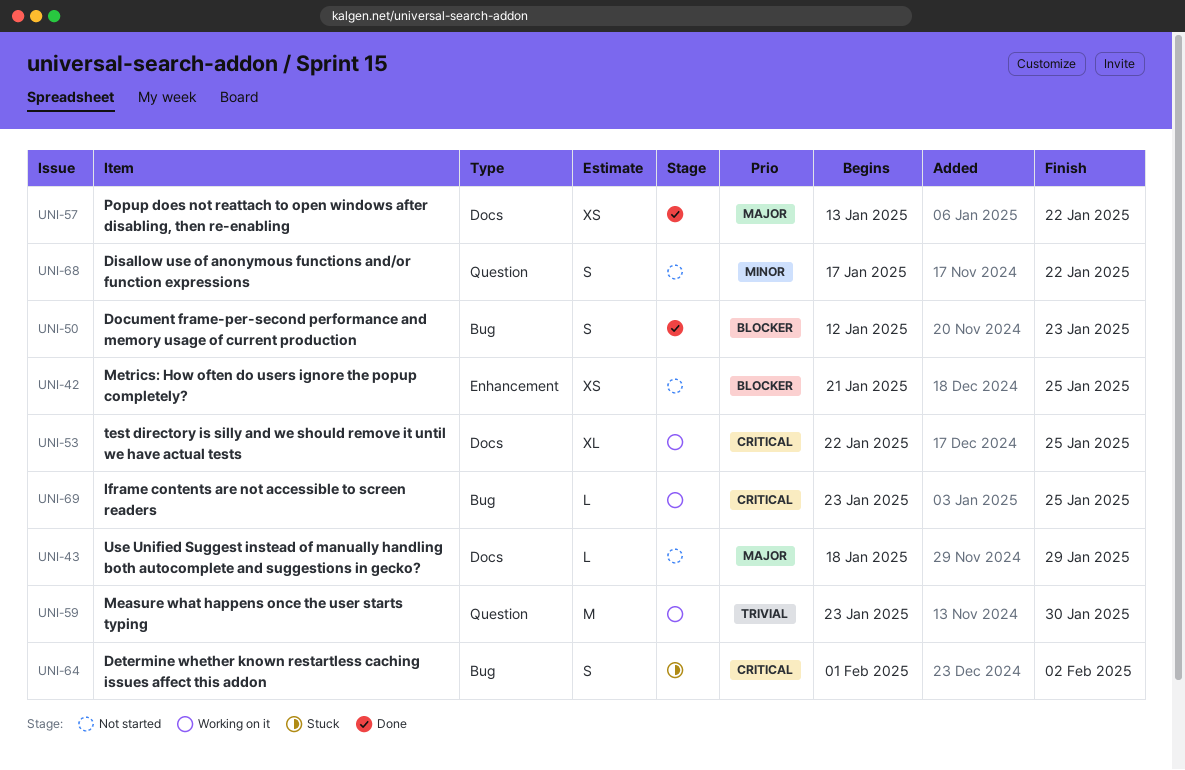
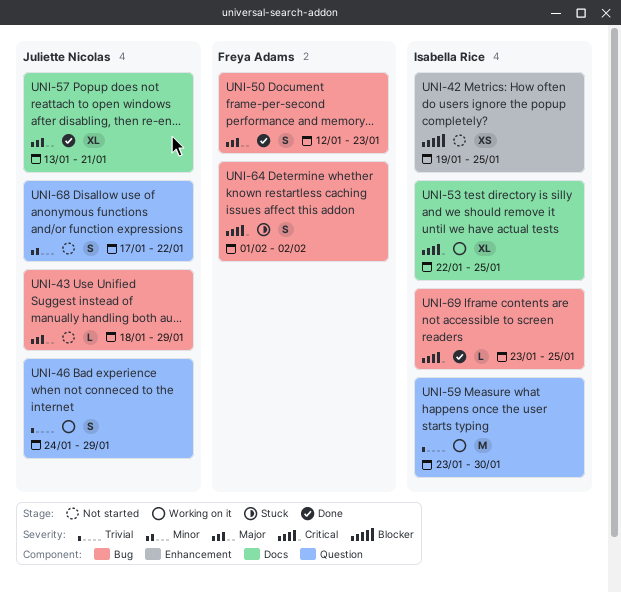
UNI-42, start: Jan 21 -> Jan 19
UNI-43, label: Docs -> Bug
UNI-46: none -> present
UNI-50, priority: Blocker -> Major
UNI-57, estimate: XS -> XL
UNI-57, due: Jan 22 -> Jan 21
UNI-69, status: Working on it -> Done

